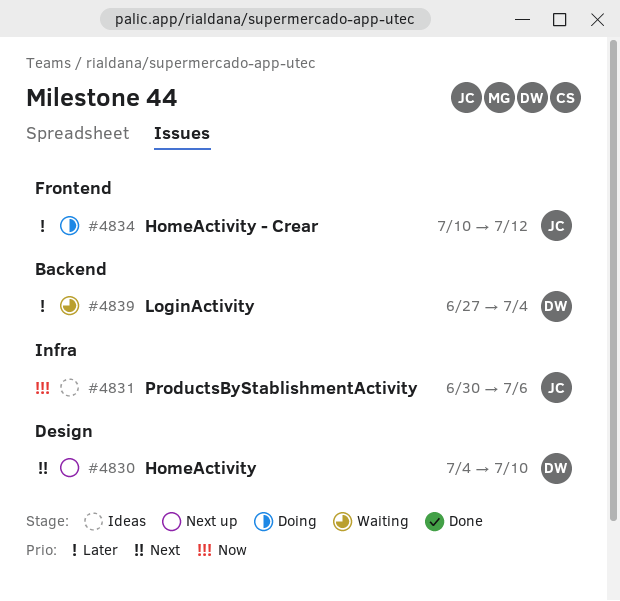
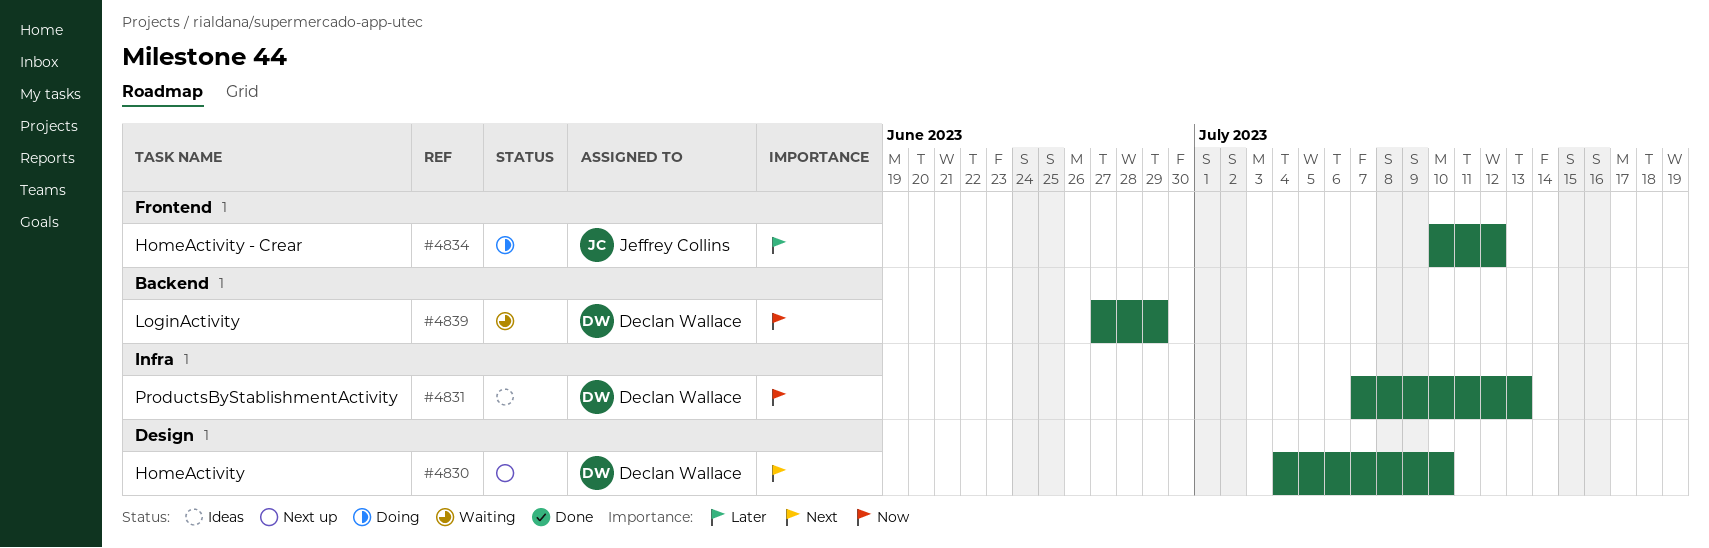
#4831, owner: Jeffrey Collins -> Declan Wallace
#4831, start: Jun 30 -> Jul 7
#4831, due: Jul 6 -> Jul 13
#4839, priority: Later -> Now
#4839, due: Jul 4 -> Jun 29

